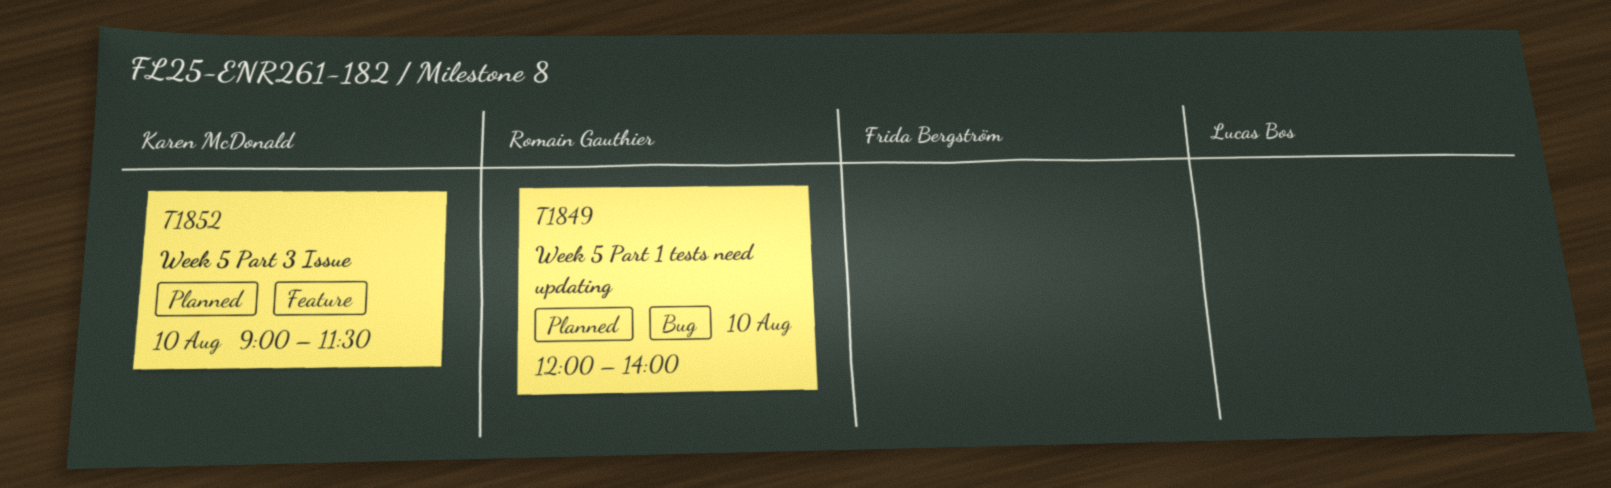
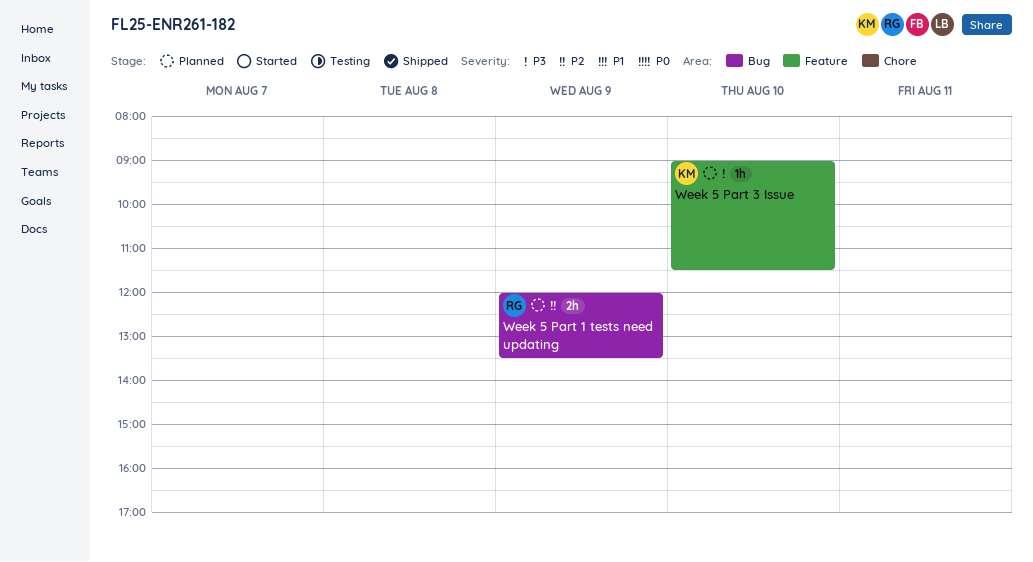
Week 5 Part 1 tests need updating, day: Aug 10 -> Aug 9
Week 5 Part 1 tests need updating, ends: 14:00 -> 13:30

